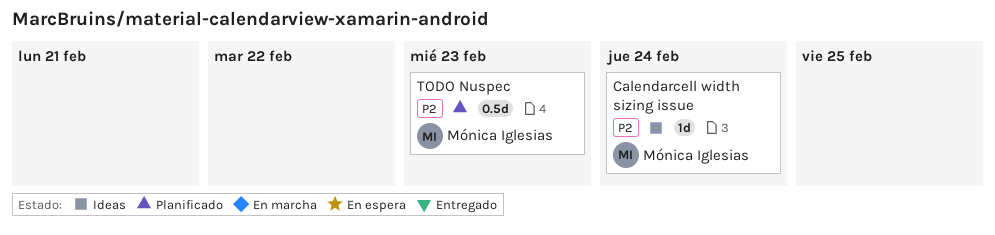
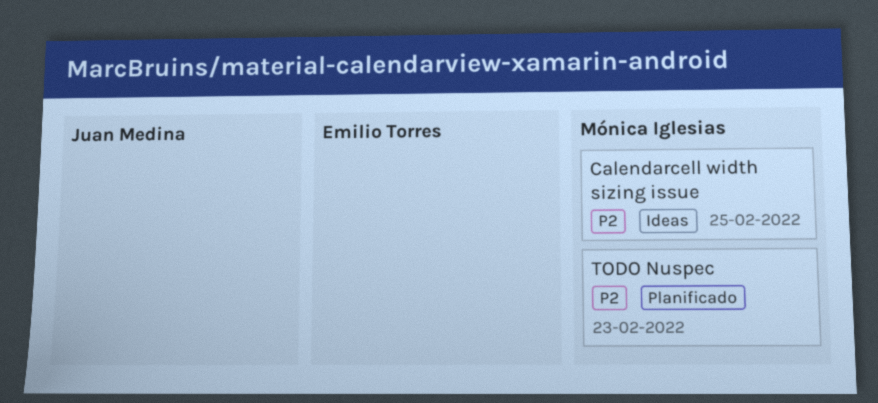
Calendarcell width sizing issue, due: Feb 24 -> Feb 25

